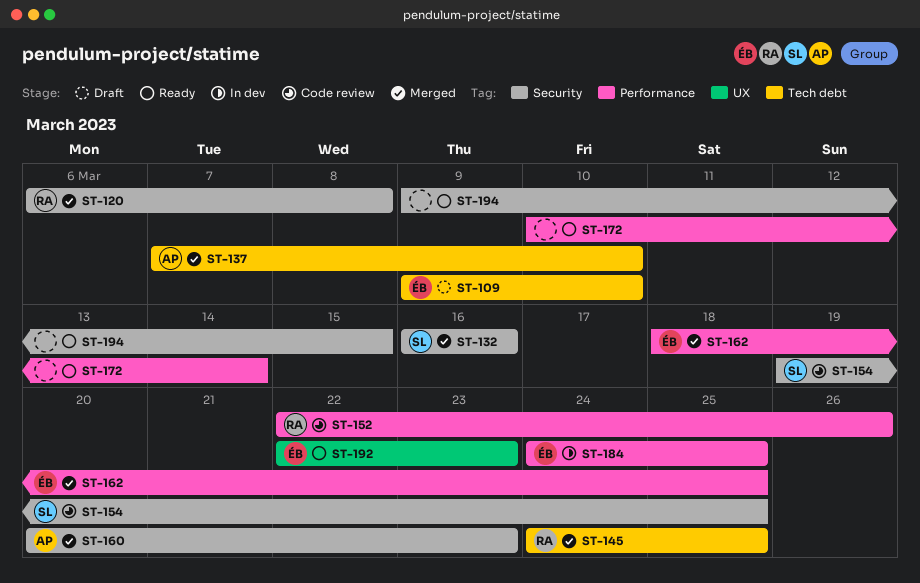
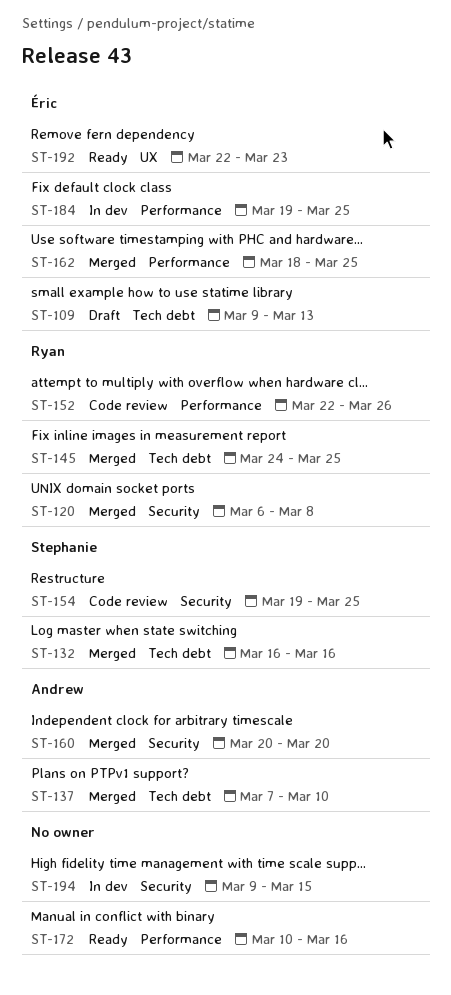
ST-109, due: Mar 10 -> Mar 13
ST-132, label: Security -> Tech debt
ST-160, due: Mar 23 -> Mar 20
ST-172, due: Mar 14 -> Mar 16
ST-184, start: Mar 24 -> Mar 19
ST-194, status: Ready -> In dev

